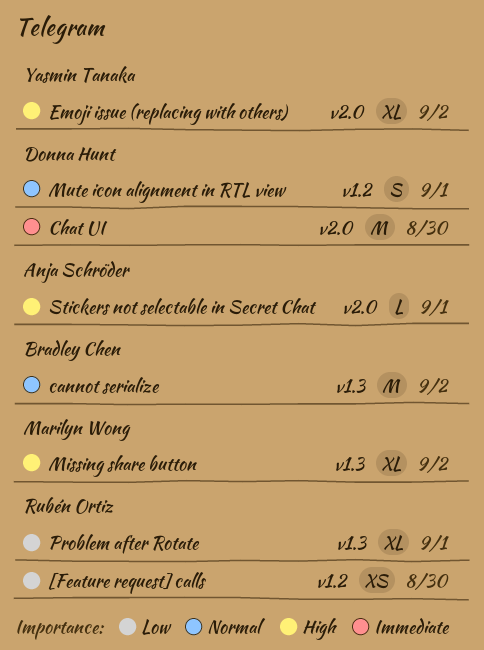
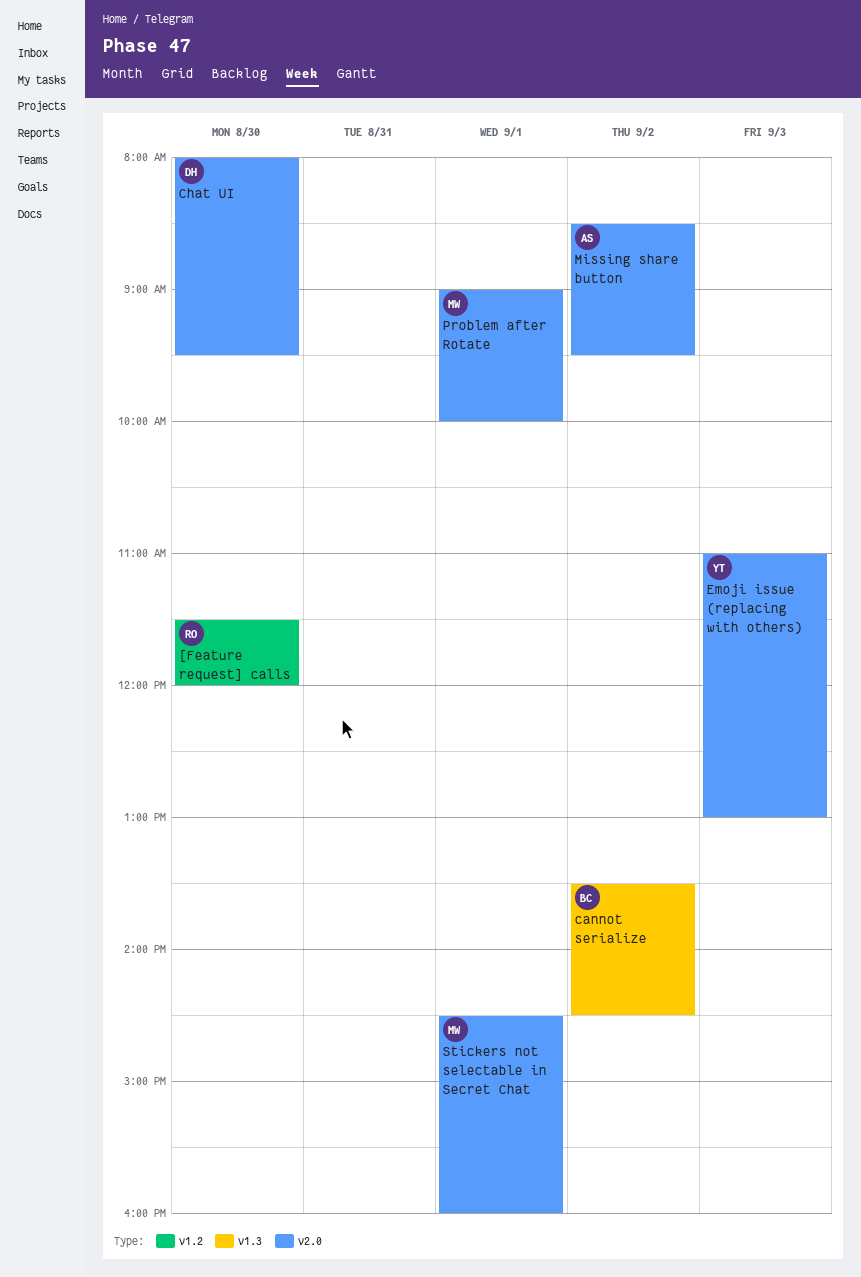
Emoji issue (replacing with others), day: Sep 2 -> Sep 3
Missing share button, owner: Marilyn Wong -> Anja Schröder
Missing share button, label: v1.3 -> v2.0
Mute icon alignment in RTL view: present -> none
Problem after Rotate, owner: Rubén Ortiz -> Marilyn Wong
Problem after Rotate, label: v1.3 -> v2.0
Stickers not selectable in Secret Chat, owner: Anja Schröder -> Marilyn Wong

